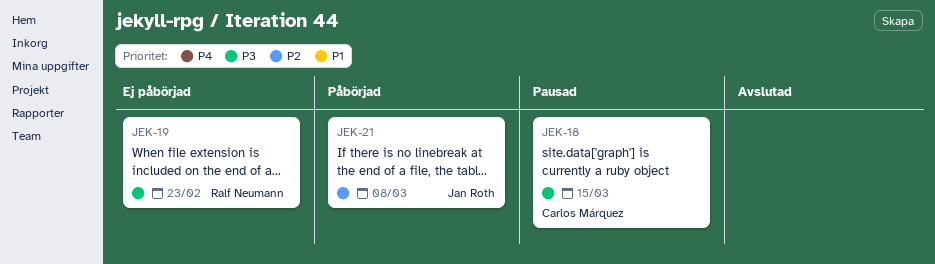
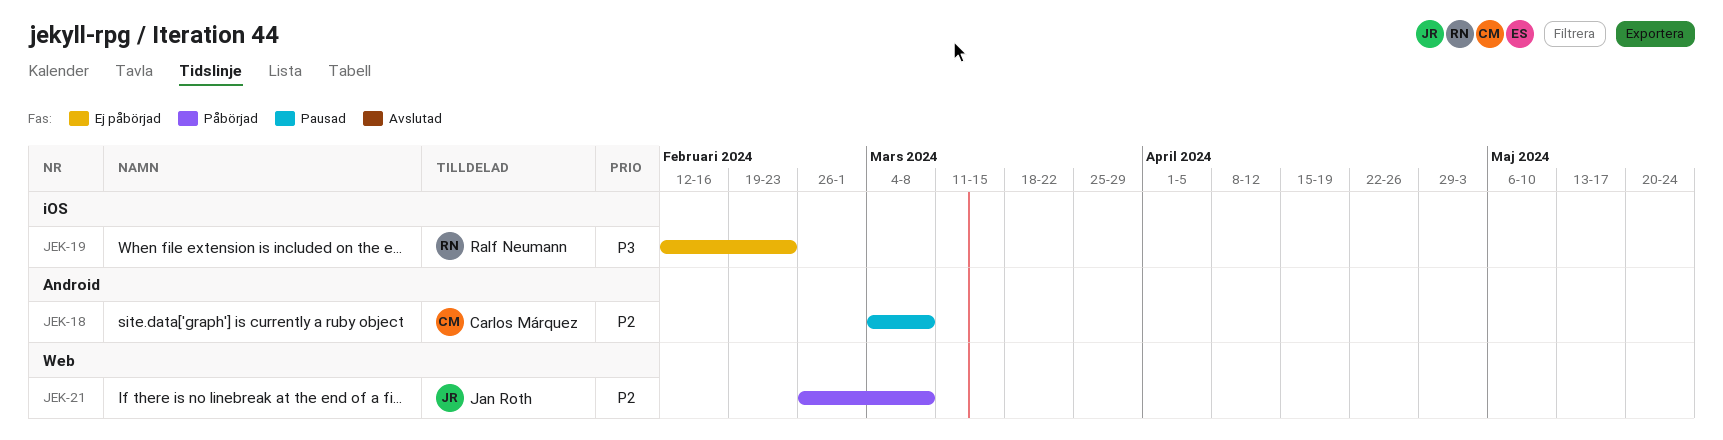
JEK-18, priority: P3 -> P2
JEK-18, due: Mar 15 -> Mar 8

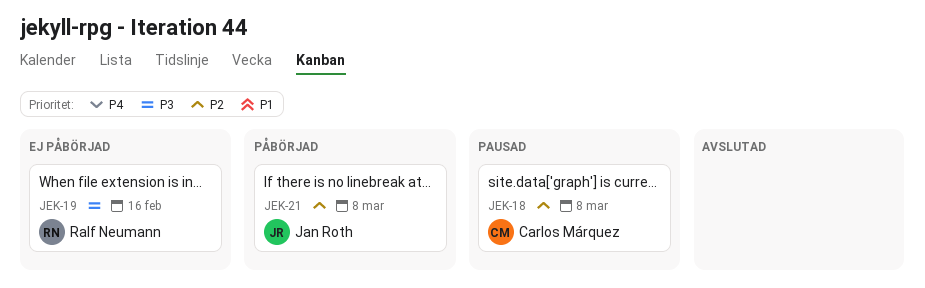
JEK-19, due: Feb 23 -> Feb 16

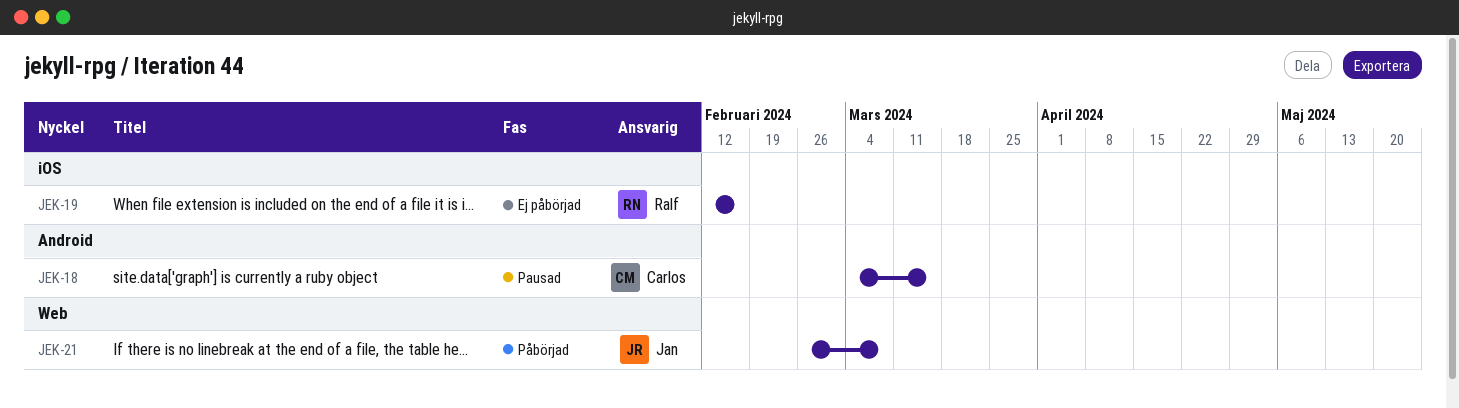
JEK-18, due: Mar 8 -> Mar 15

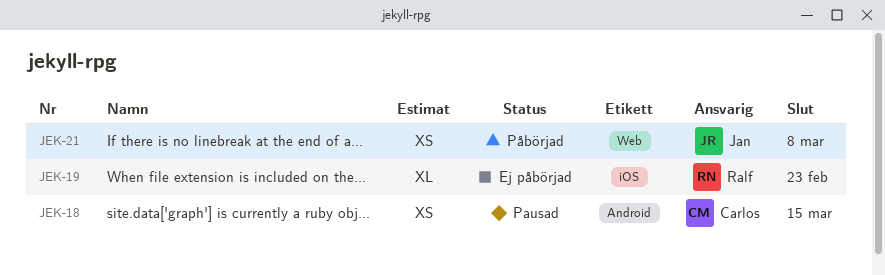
JEK-19, due: Feb 16 -> Feb 23

